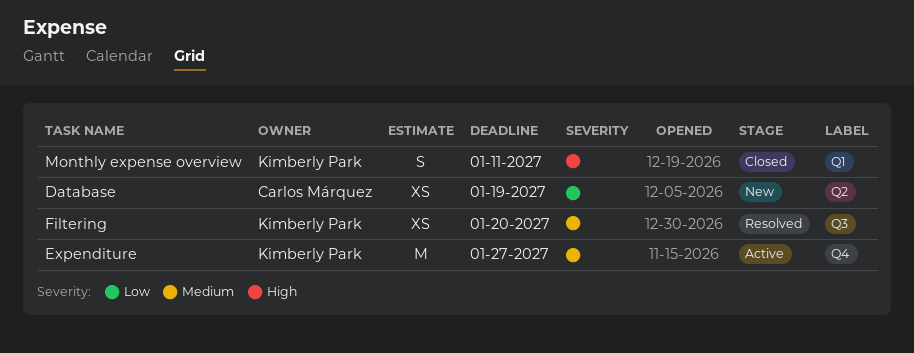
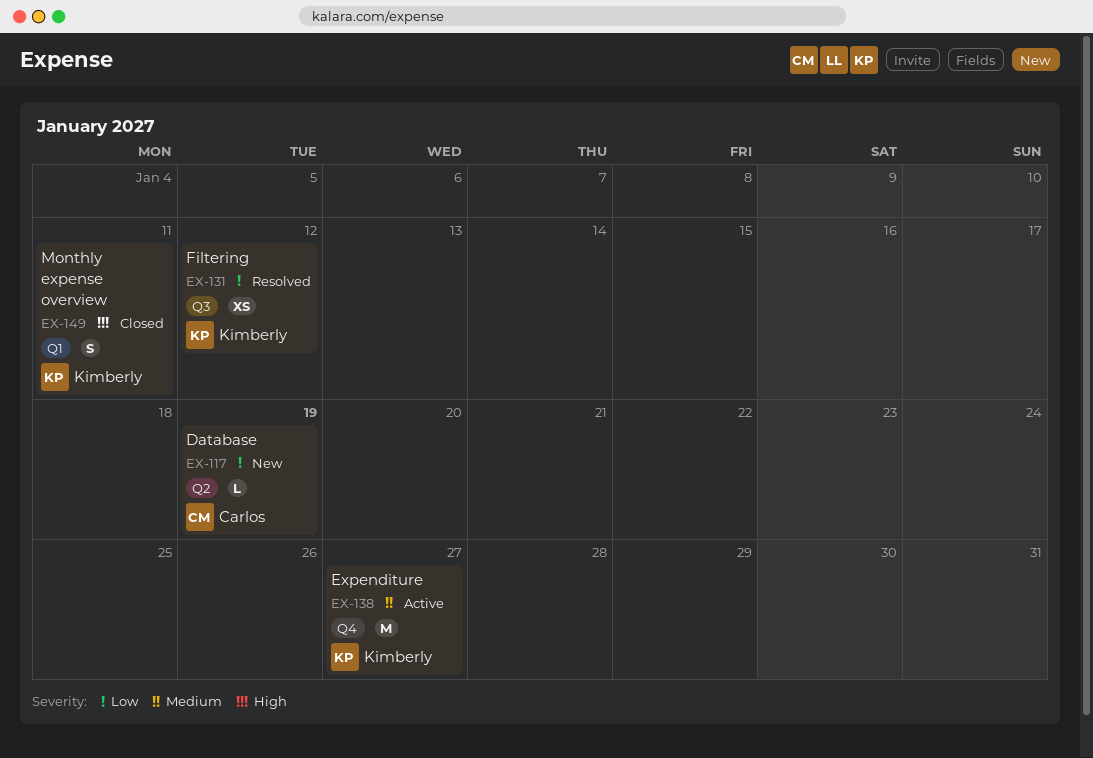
Database, estimate: XS -> L
Filtering, priority: Medium -> Low
Filtering, due: Jan 20 -> Jan 12

